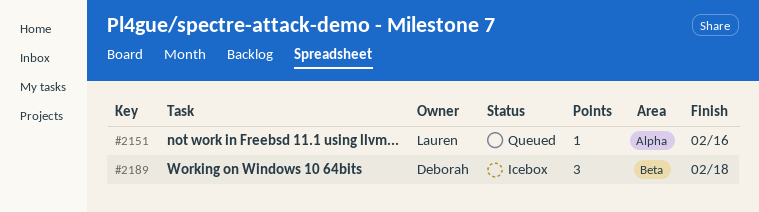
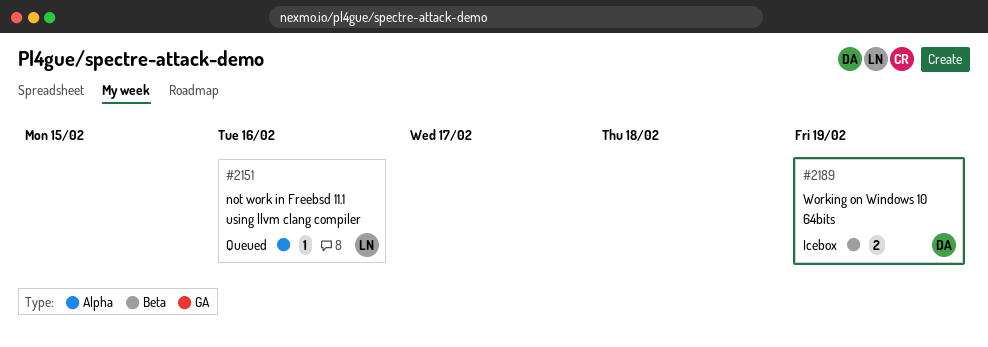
#2189, estimate: 3 -> 2
#2189, due: Feb 18 -> Feb 19

